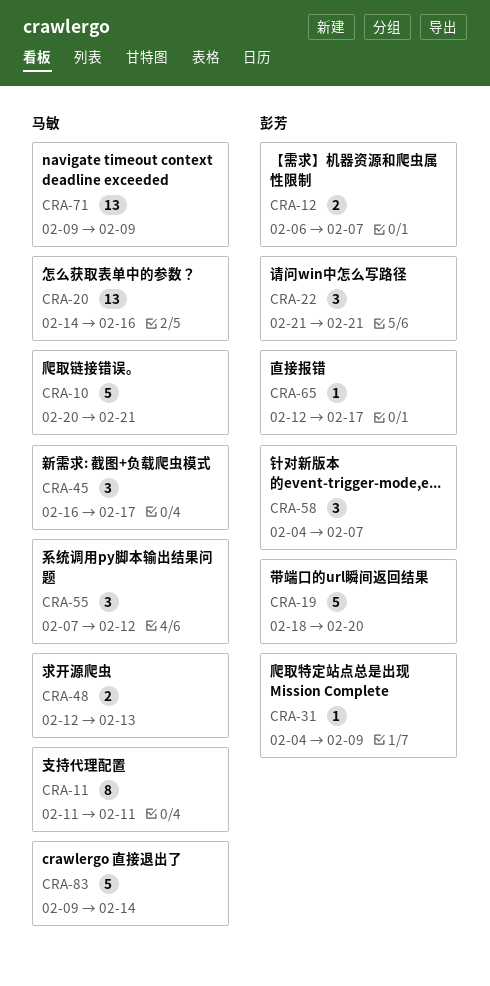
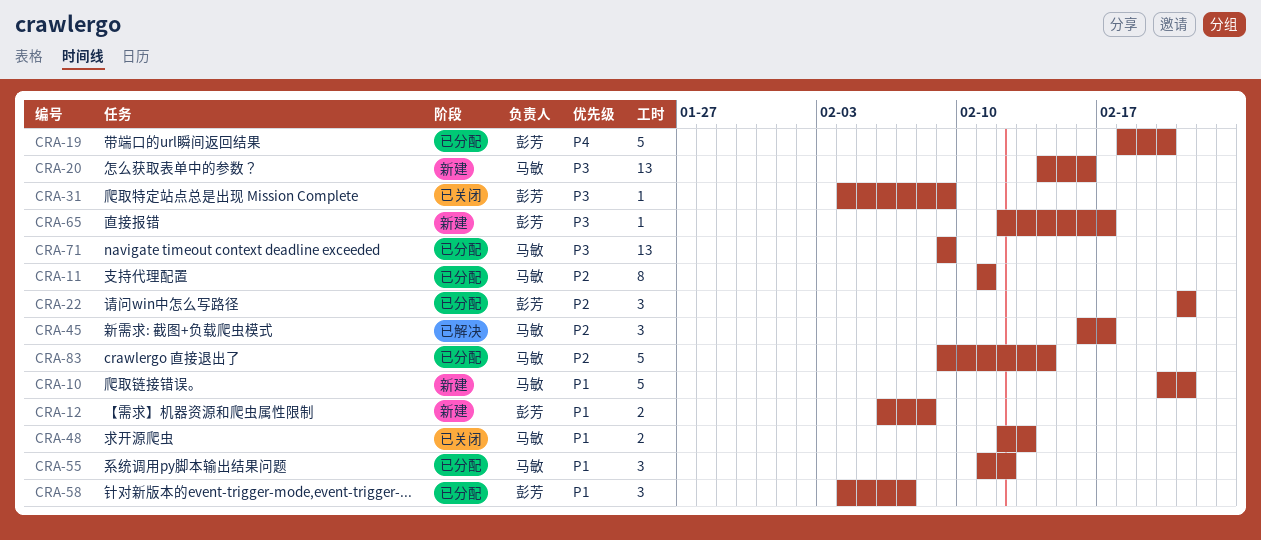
CRA-12, due: Feb 7 -> Feb 8
CRA-55, start: Feb 7 -> Feb 11

